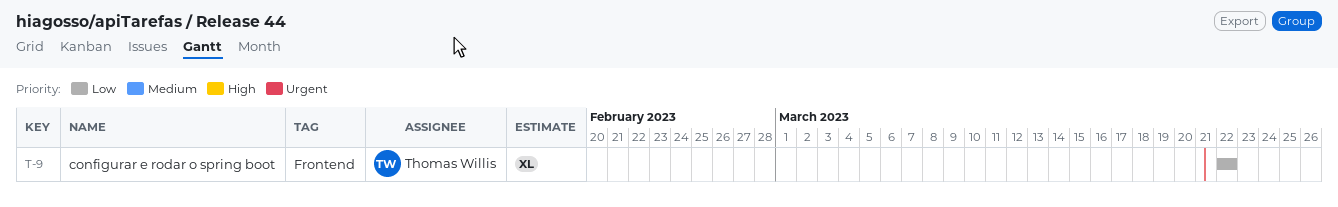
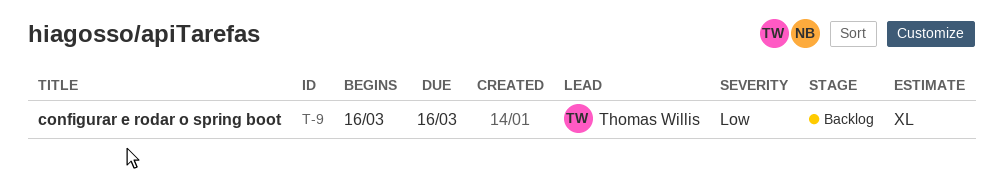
T-9, start: Mar 22 -> Mar 16
T-9, due: Mar 22 -> Mar 16

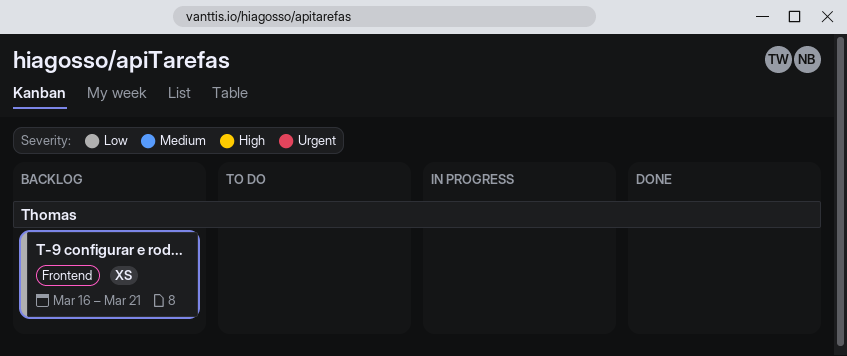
T-9, estimate: XL -> XS
T-9, due: Mar 16 -> Mar 21

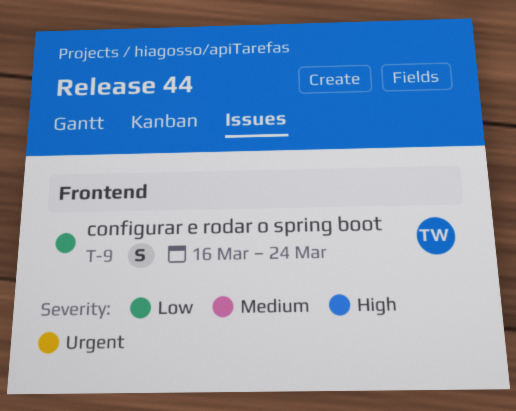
T-9, estimate: XS -> S
T-9, due: Mar 21 -> Mar 24

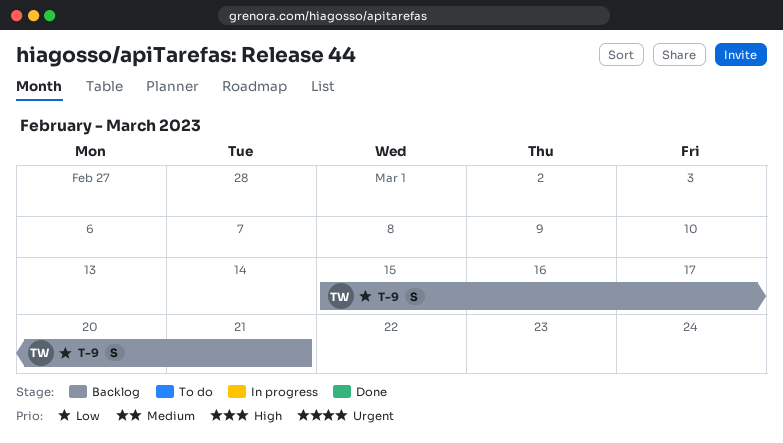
T-9, start: Mar 16 -> Mar 15
T-9, due: Mar 24 -> Mar 21

